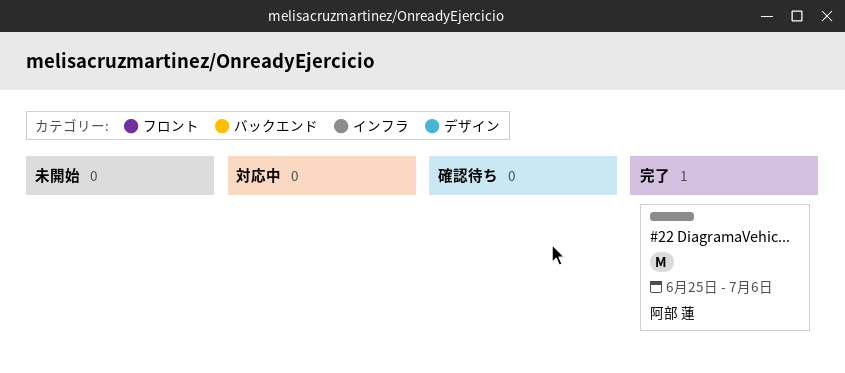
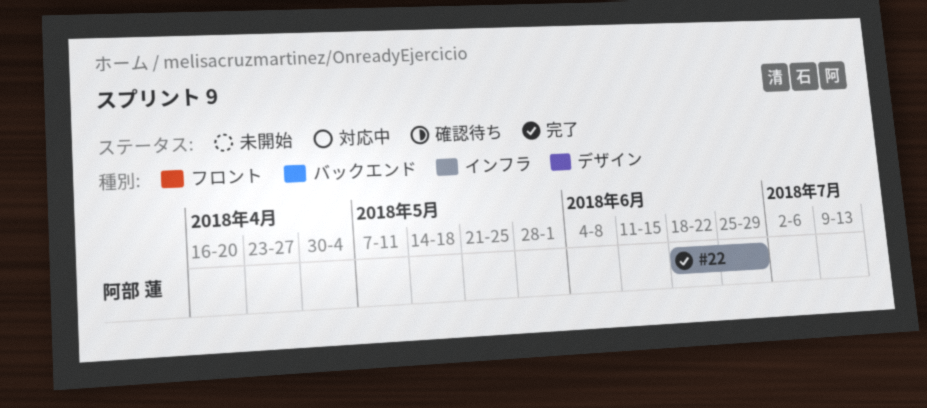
#22, start: Jun 25 -> Jun 18
#22, due: Jul 6 -> Jun 29

